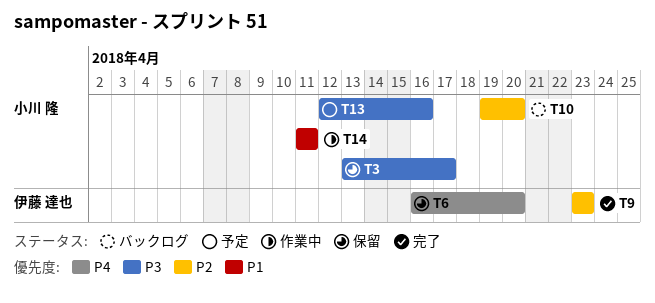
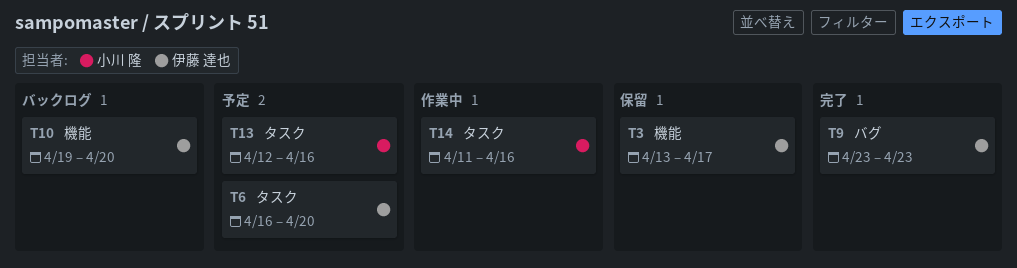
T3, owner: 小川 隆 -> 伊藤 達也
T6, status: 保留 -> 予定
T10, owner: 小川 隆 -> 伊藤 達也
T14, due: Apr 11 -> Apr 16

